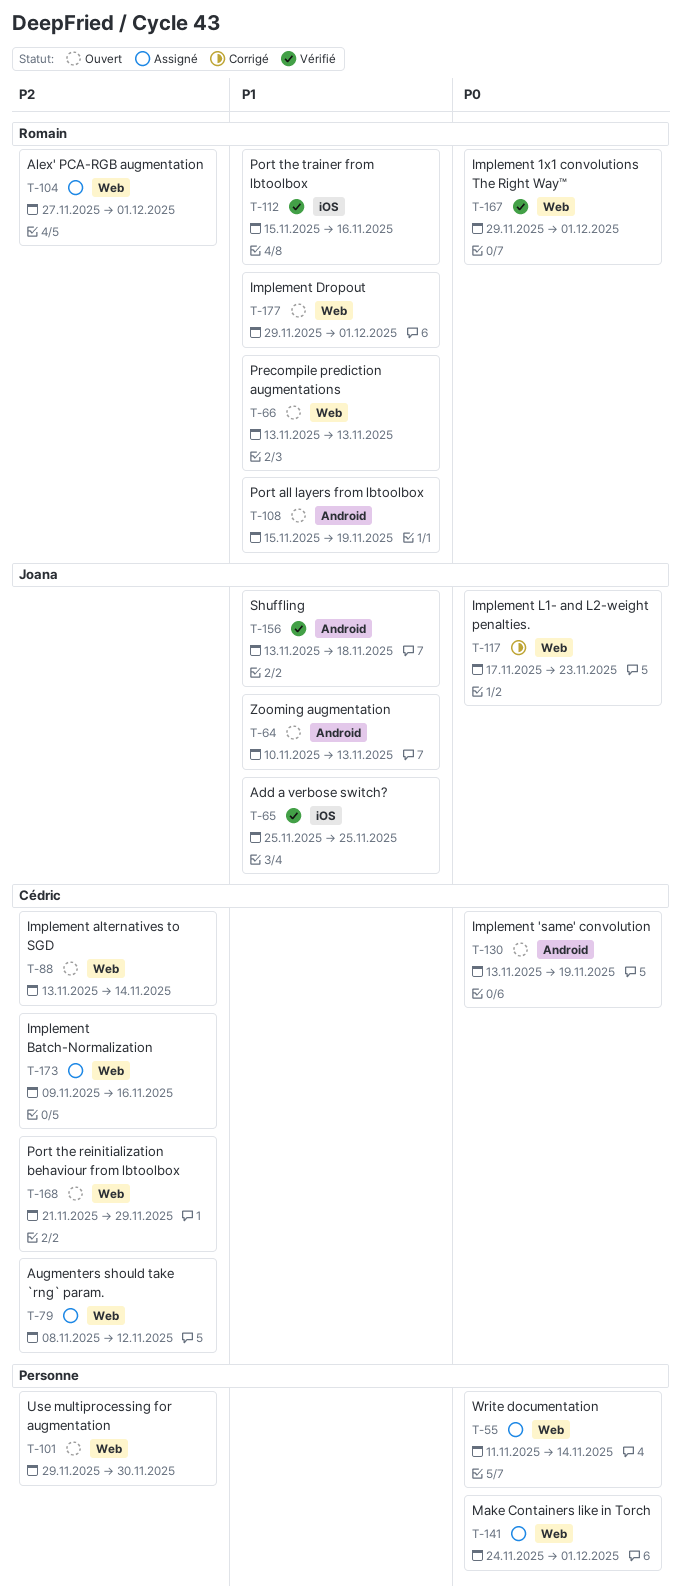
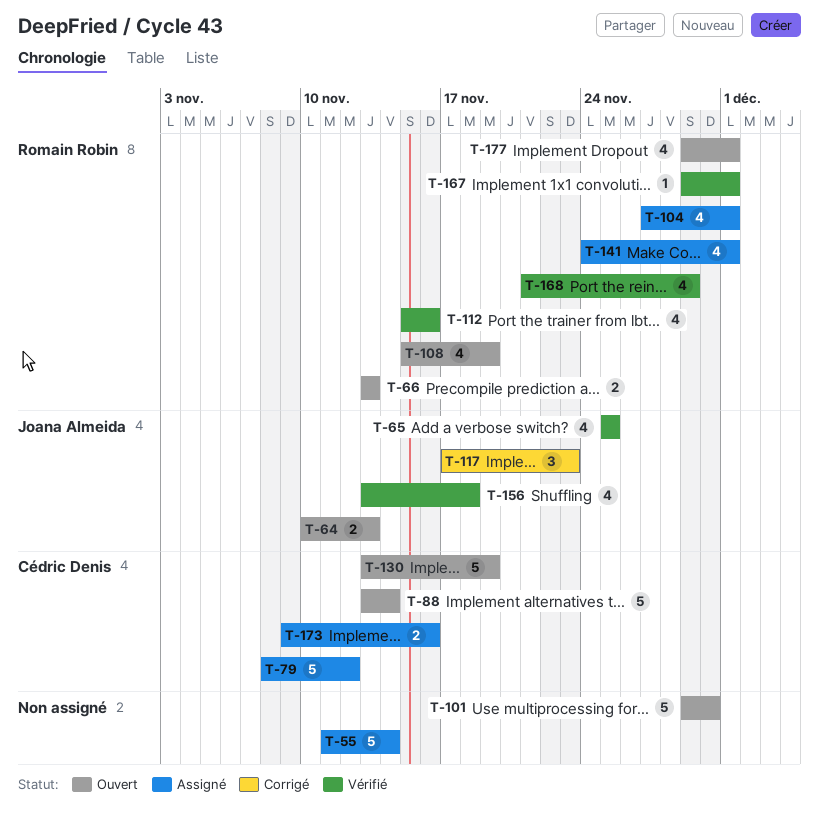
T-141, owner: none -> Romain Robin
T-168, status: Ouvert -> Vérifié
T-168, owner: Cédric Denis -> Romain Robin

